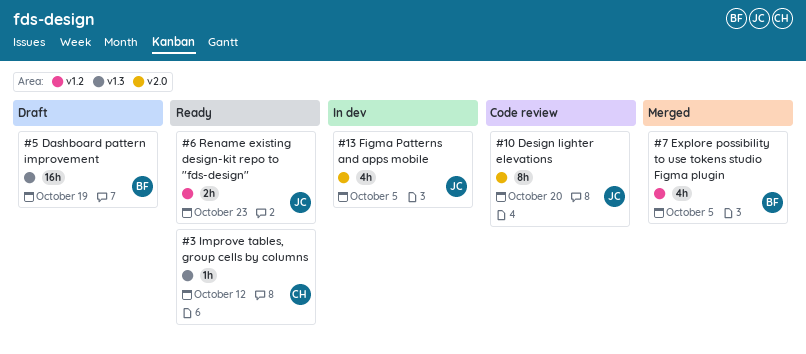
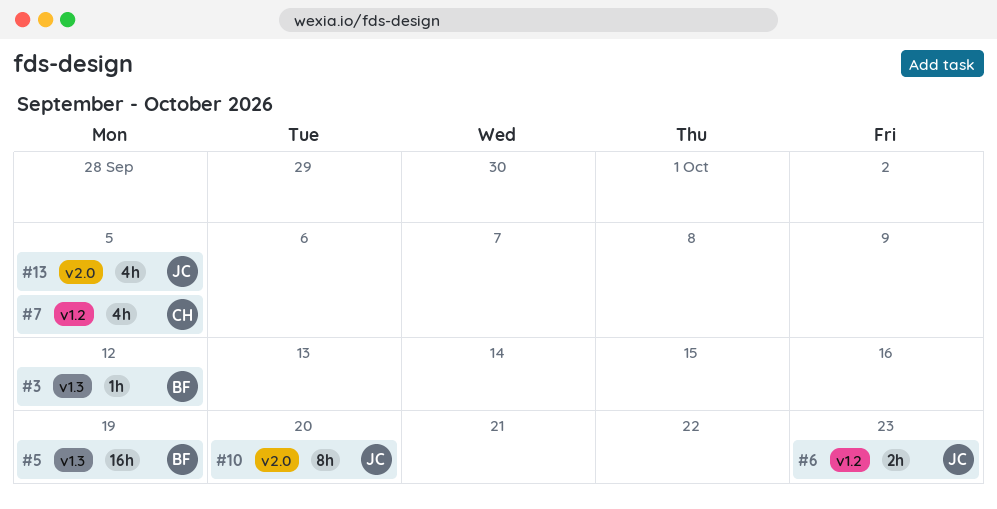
#3, owner: CH -> BF
#7, owner: BF -> CH

